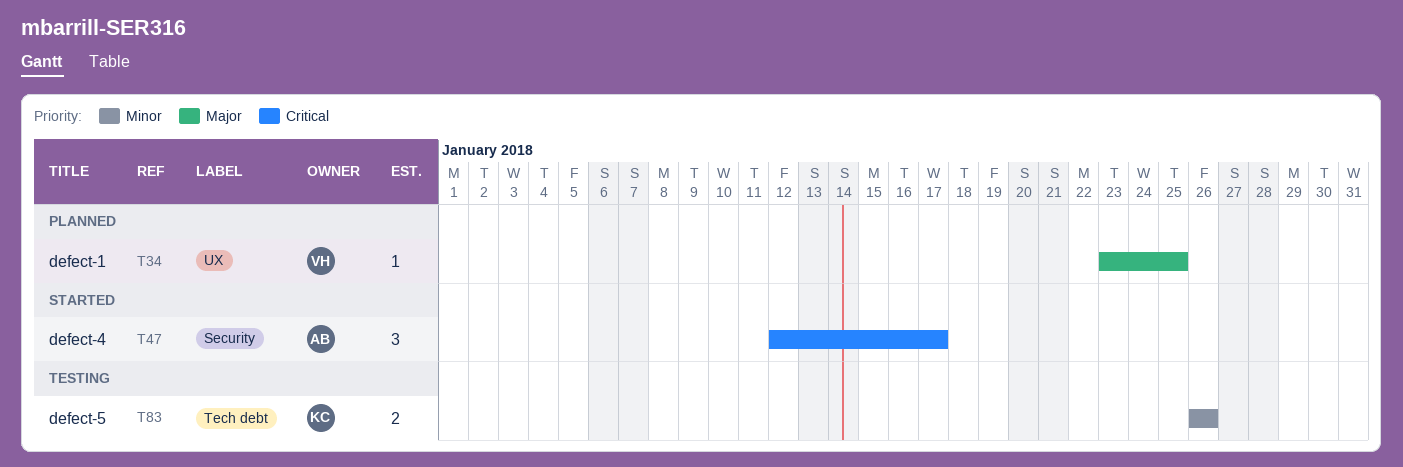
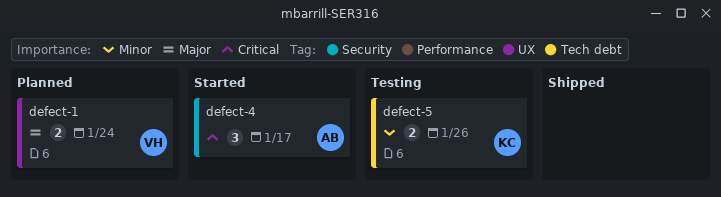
defect-1, estimate: 1 -> 2
defect-1, due: Jan 25 -> Jan 24

